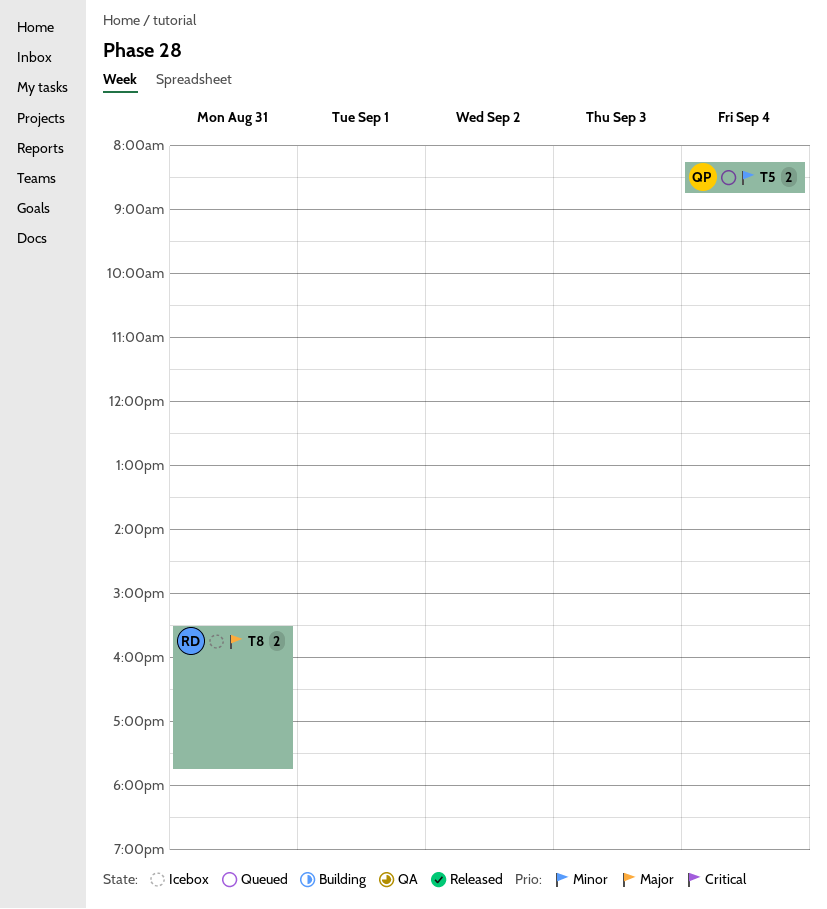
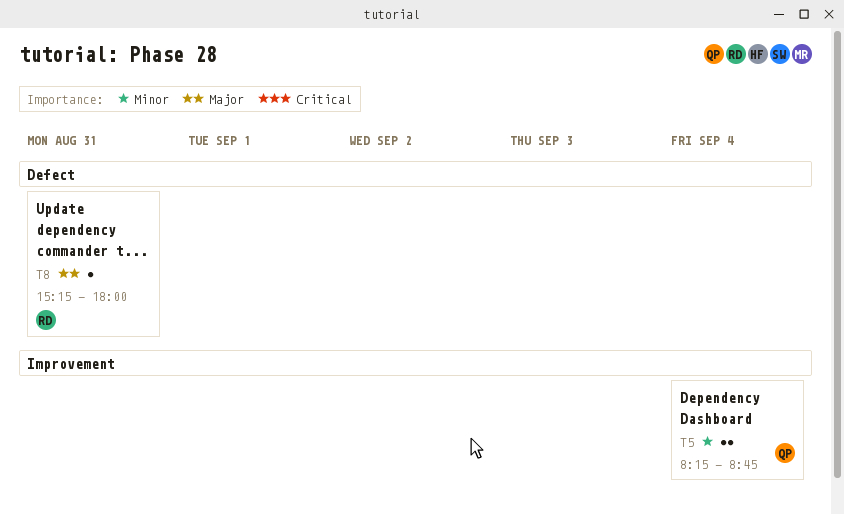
T8, estimate: 2 -> 1
T8, begins: 15:30 -> 15:15
T8, ends: 17:45 -> 18:00

